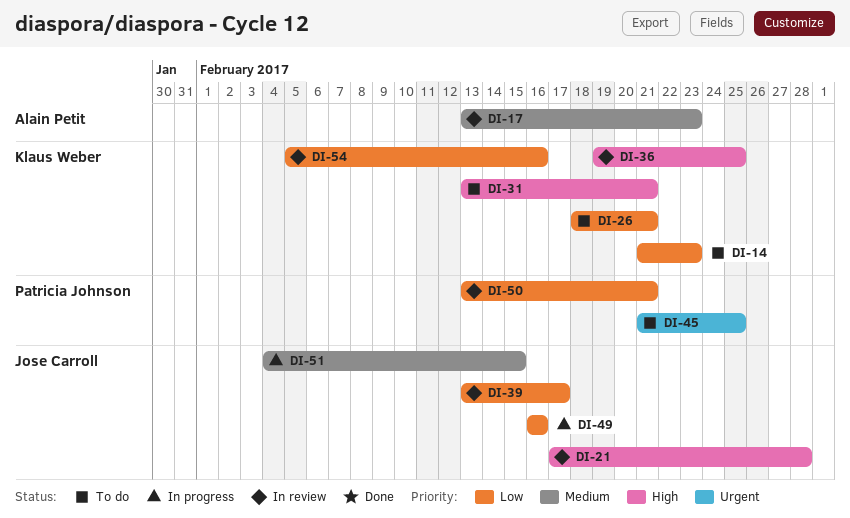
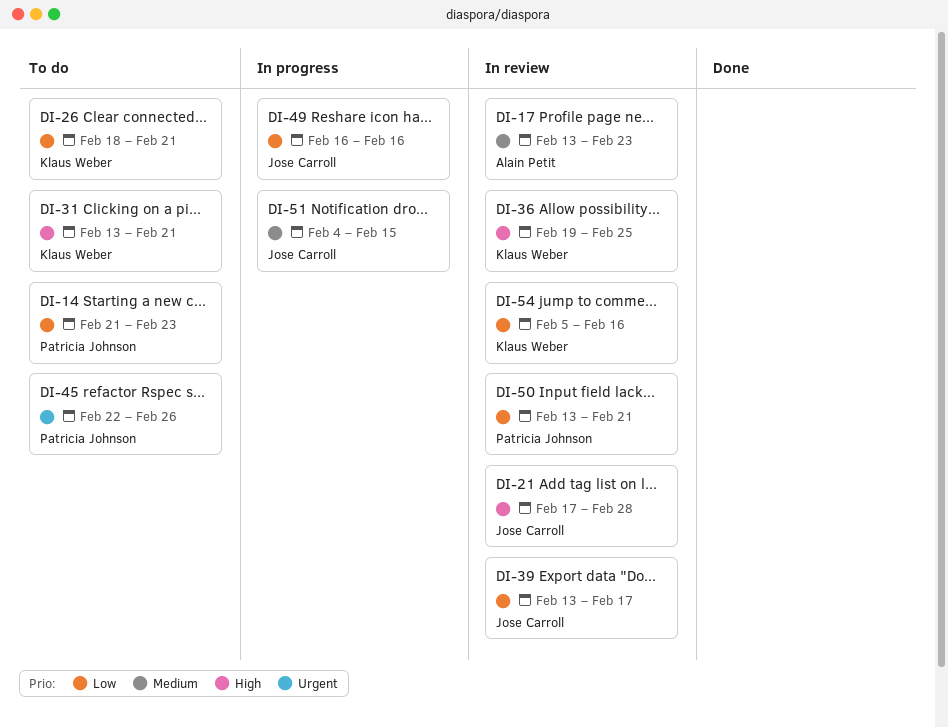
DI-14, owner: Klaus Weber -> Patricia Johnson
DI-45, start: Feb 21 -> Feb 22
DI-45, due: Feb 25 -> Feb 26

